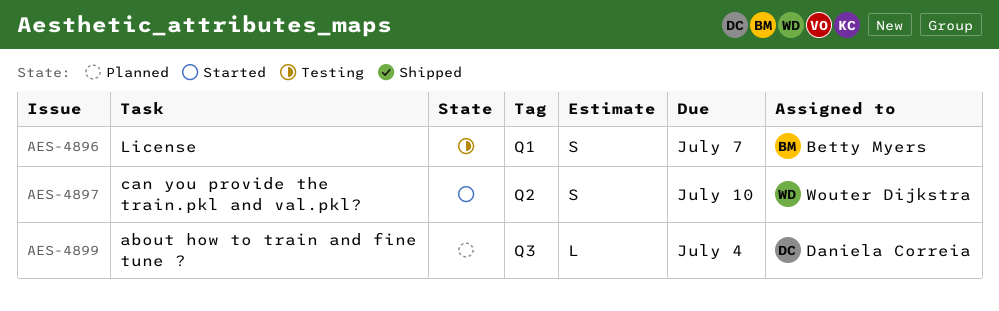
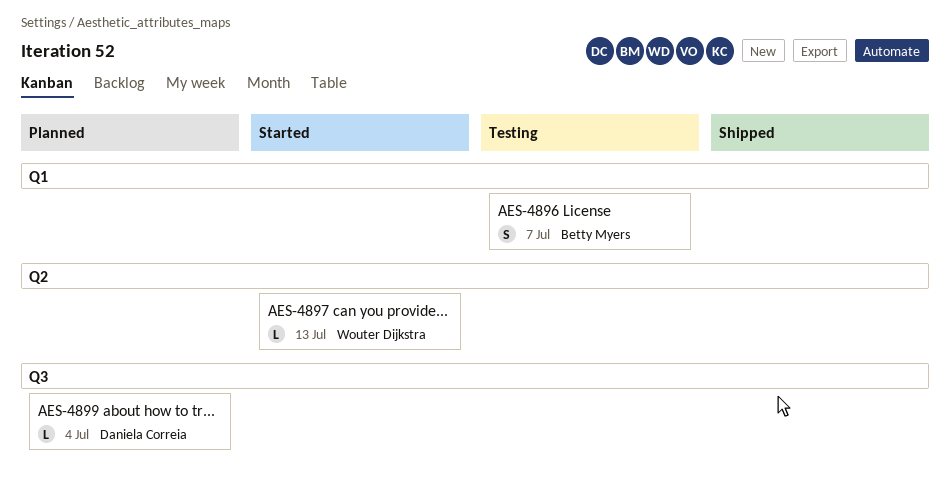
AES-4897, estimate: S -> L
AES-4897, due: Jul 10 -> Jul 13

